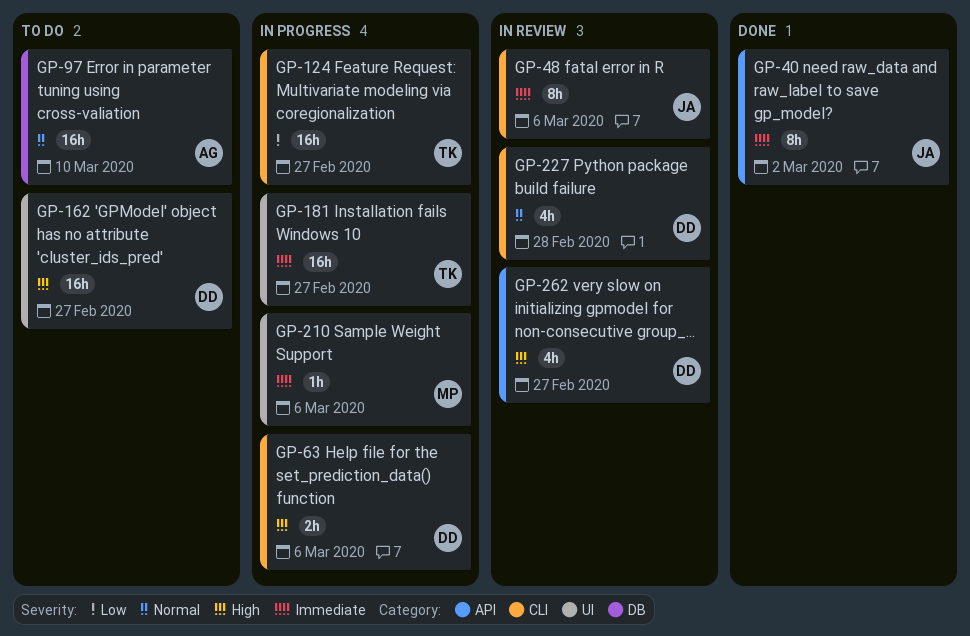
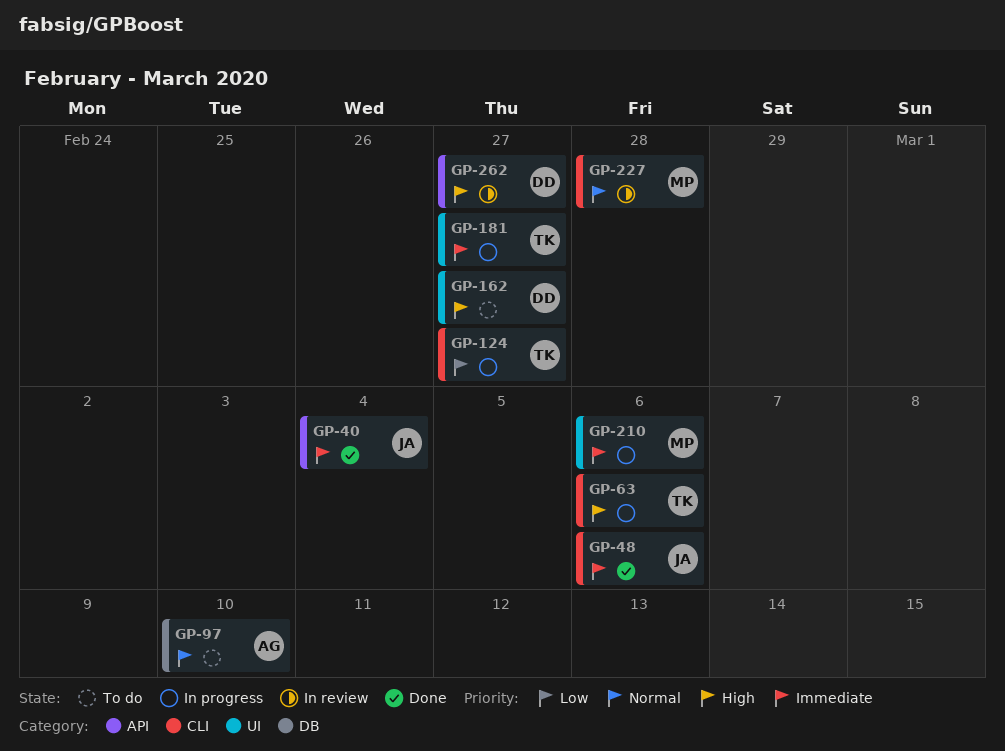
GP-40, due: Mar 2 -> Mar 4
GP-48, status: In review -> Done
GP-63, owner: DD -> TK
GP-227, owner: DD -> MP

